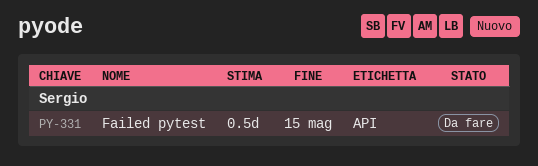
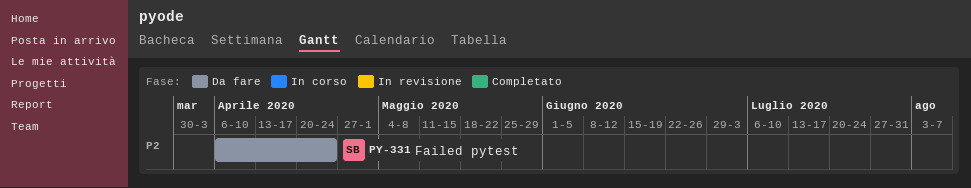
PY-331, due: May 15 -> Apr 24

